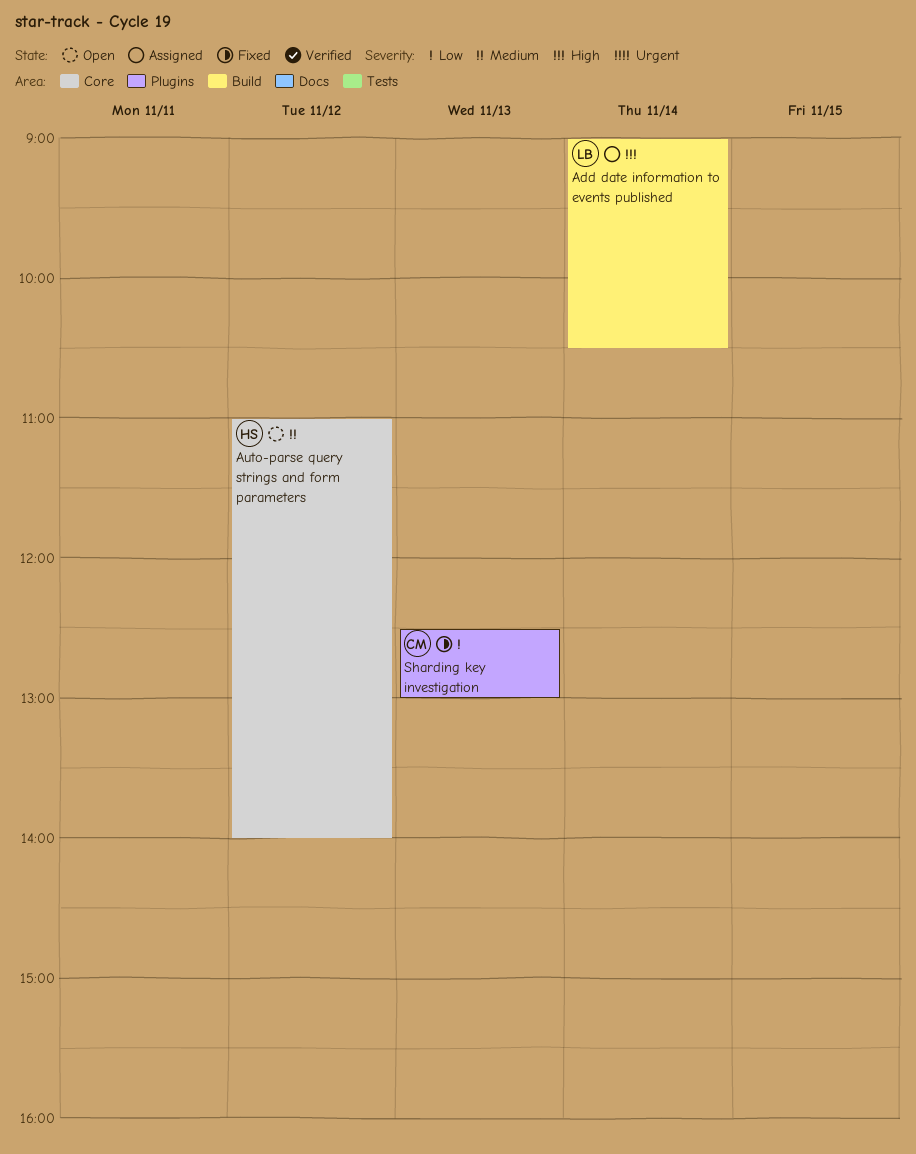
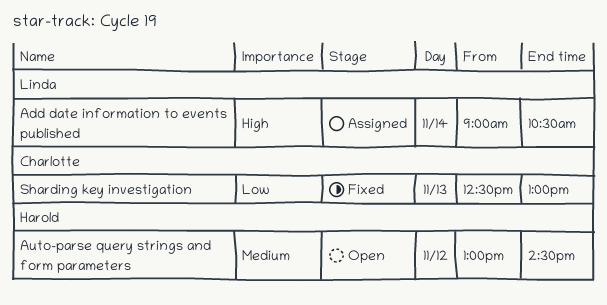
Auto-parse query strings and form parameters, begins: 11:00 -> 13:00
Auto-parse query strings and form parameters, ends: 14:00 -> 14:30

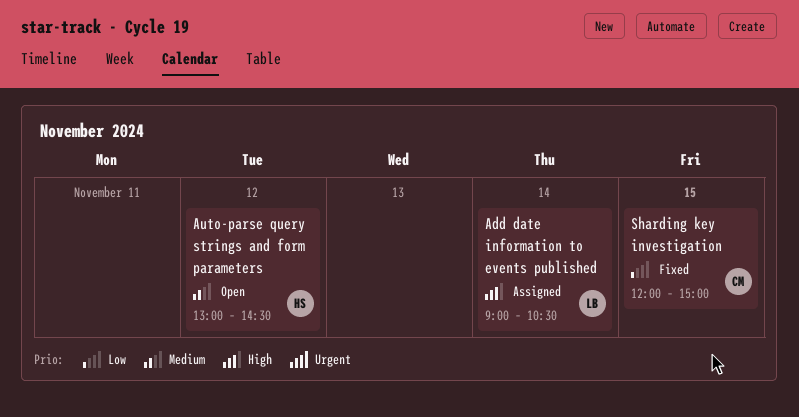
Sharding key investigation, day: Nov 13 -> Nov 15
Sharding key investigation, begins: 12:30 -> 12:00
Sharding key investigation, ends: 13:00 -> 15:00

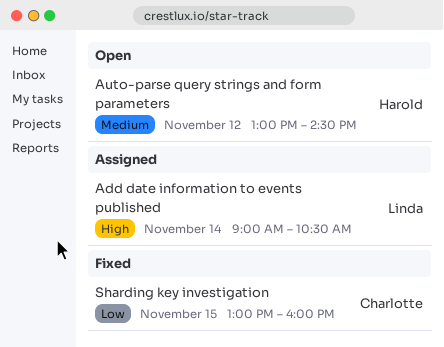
Sharding key investigation, begins: 12:00 -> 13:00
Sharding key investigation, ends: 15:00 -> 16:00

